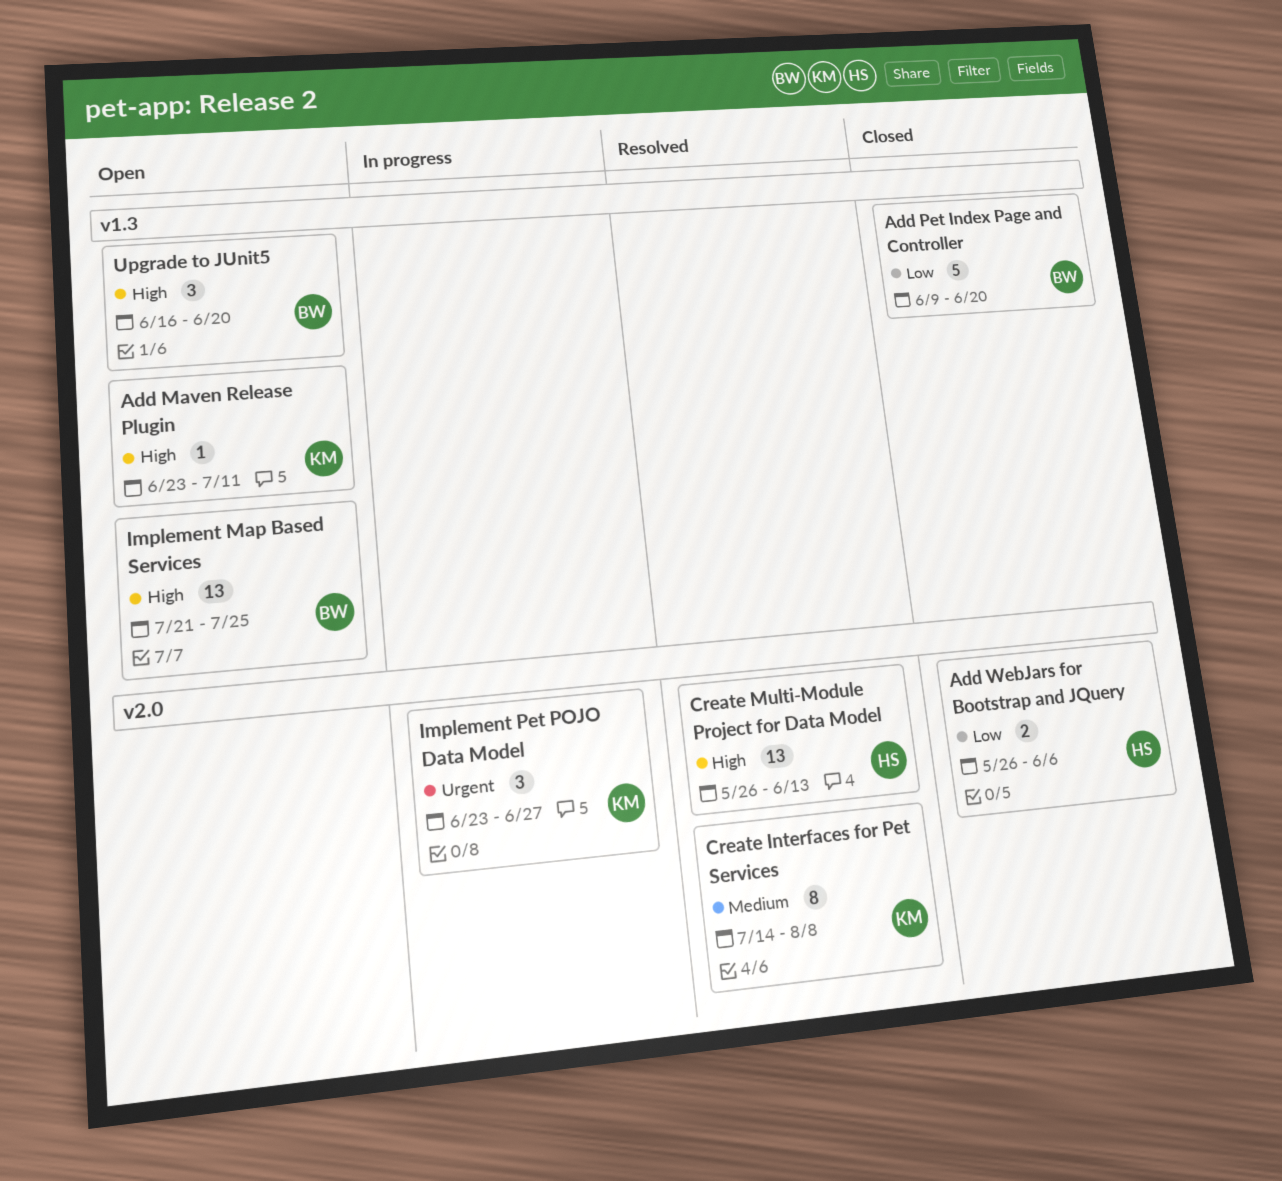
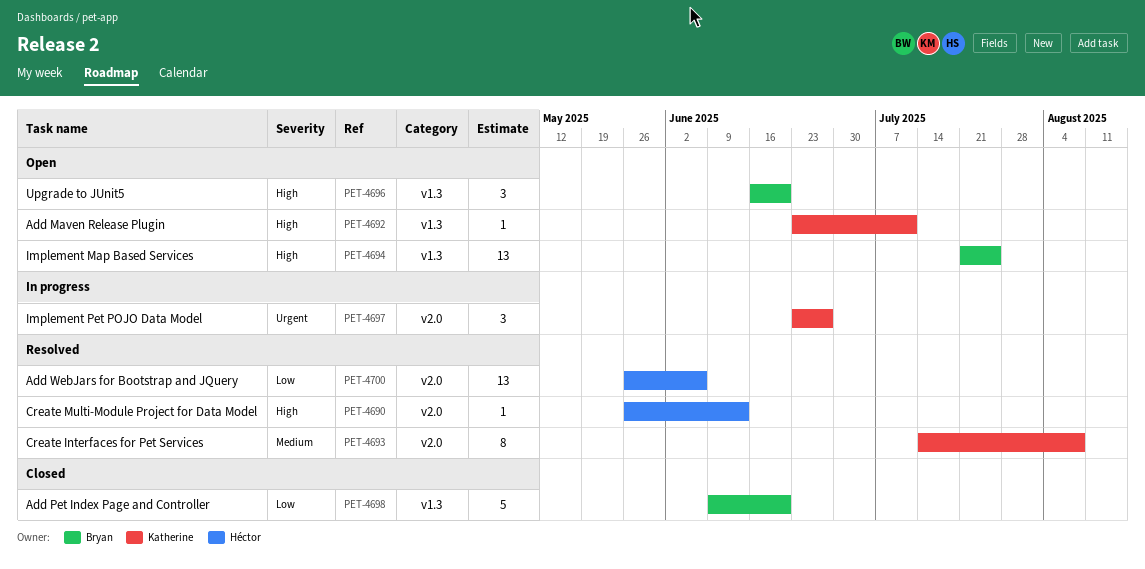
Add WebJars for Bootstrap and JQuery, status: Closed -> Resolved
Add WebJars for Bootstrap and JQuery, estimate: 2 -> 13
Create Multi-Module Project for Data Model, estimate: 13 -> 1

